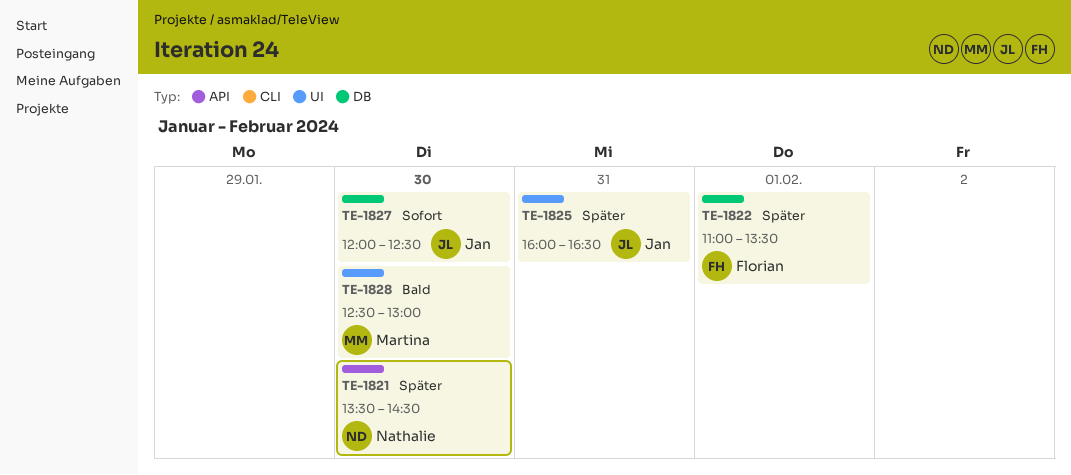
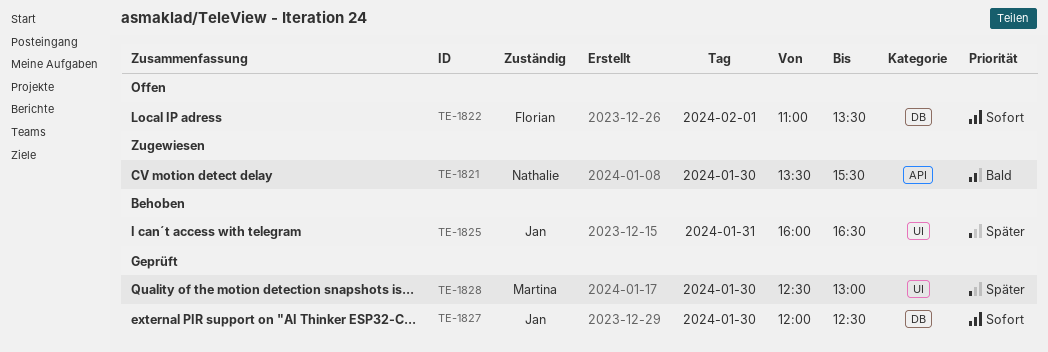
TE-1821, priority: Später -> Bald
TE-1821, ends: 14:30 -> 15:30
TE-1822, priority: Später -> Sofort
TE-1828, priority: Bald -> Später

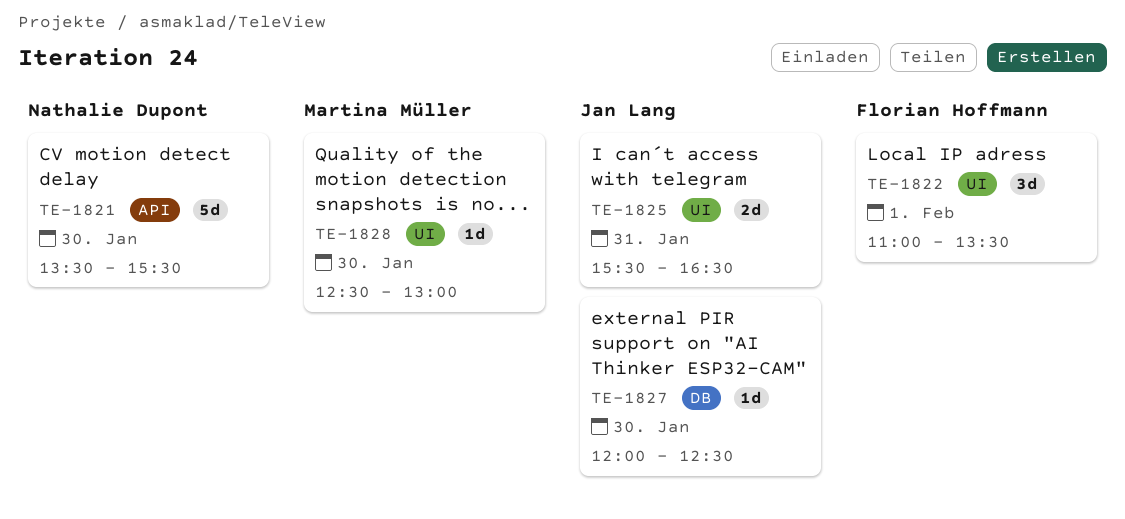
TE-1822, label: DB -> UI
TE-1825, begins: 16:00 -> 15:30

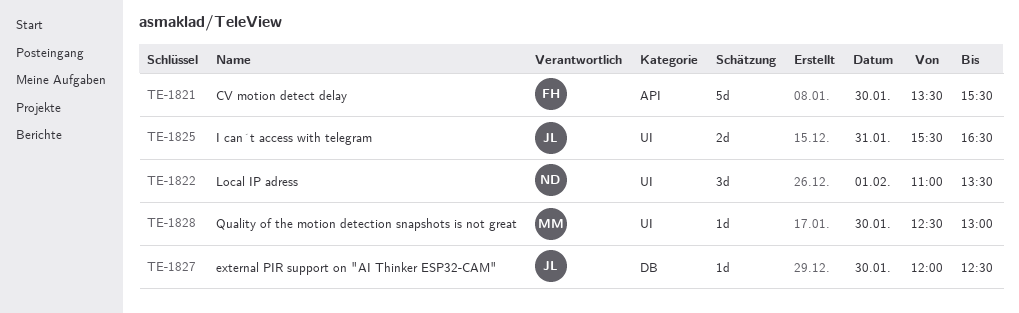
TE-1821, owner: Nathalie Dupont -> Florian Hoffmann
TE-1822, owner: Florian Hoffmann -> Nathalie Dupont

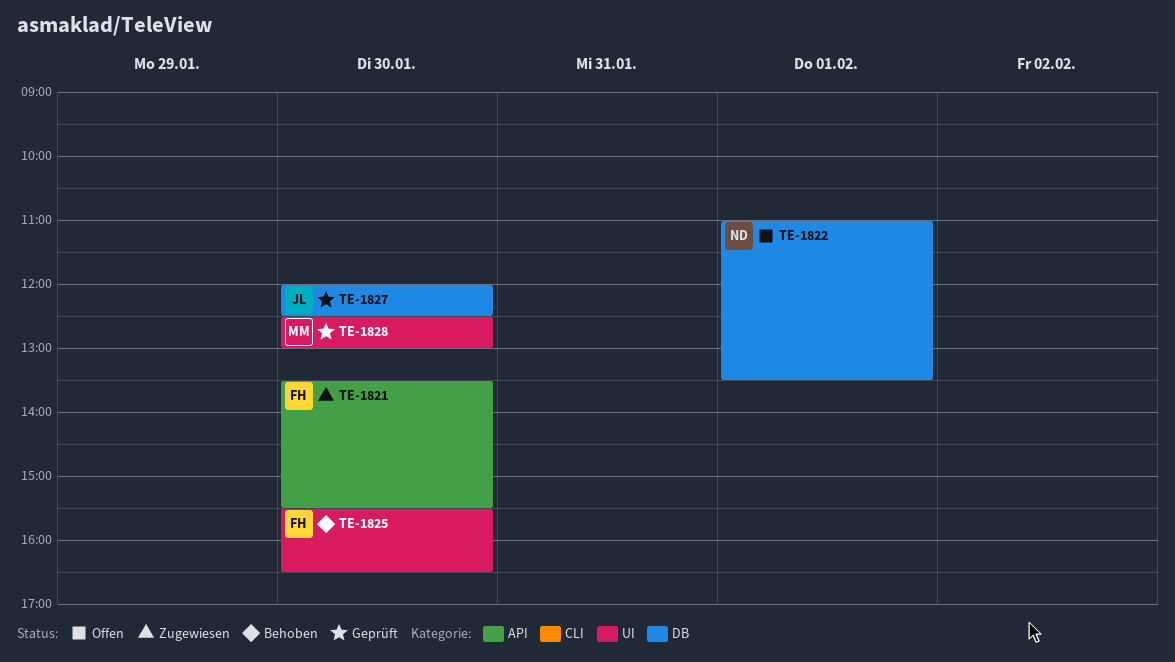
TE-1822, label: UI -> DB
TE-1825, owner: JL -> FH
TE-1825, day: Jan 31 -> Jan 30

